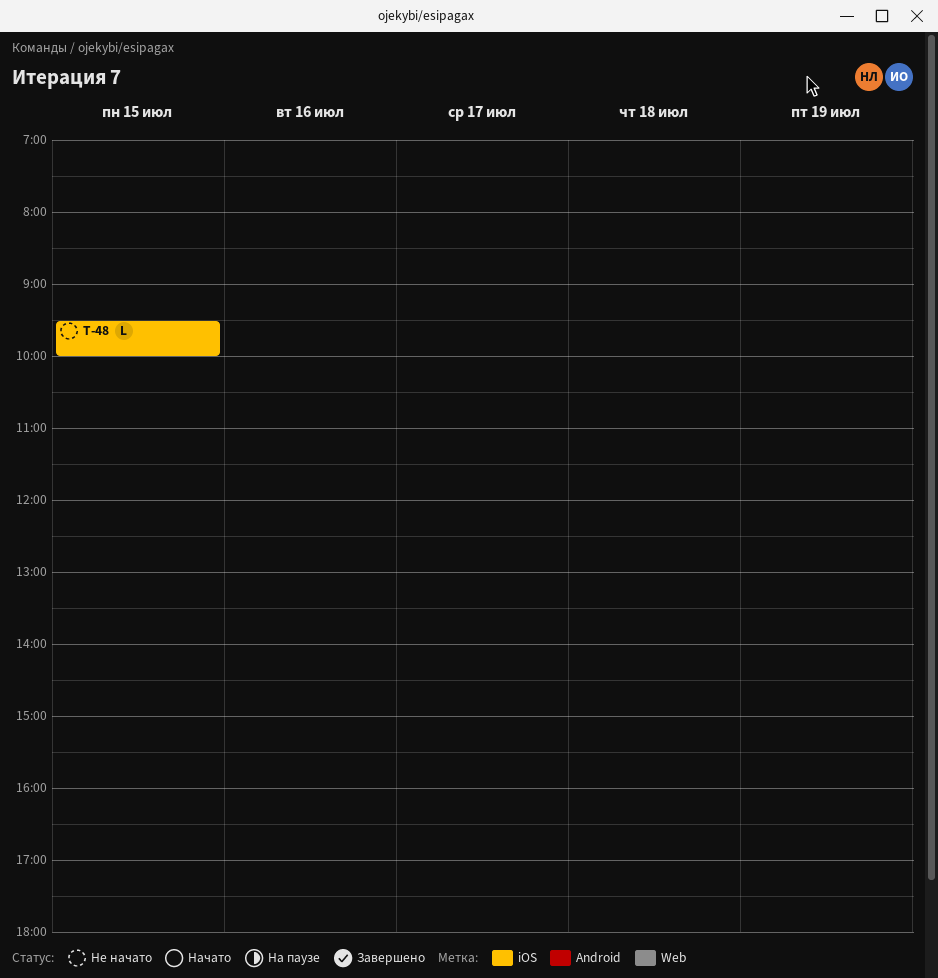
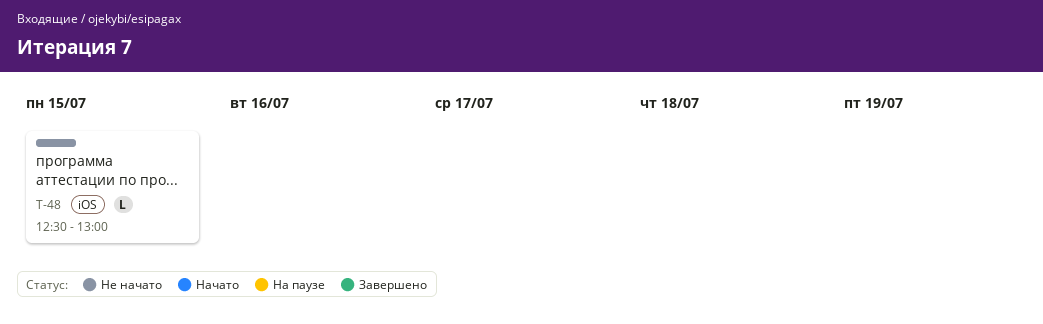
T-48, begins: 09:30 -> 12:30
T-48, ends: 10:00 -> 13:00

